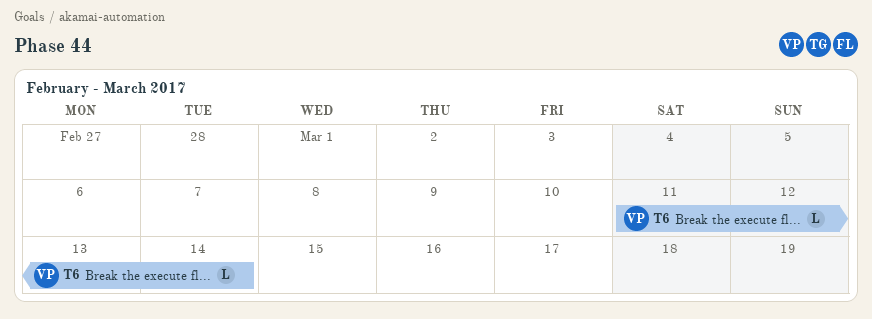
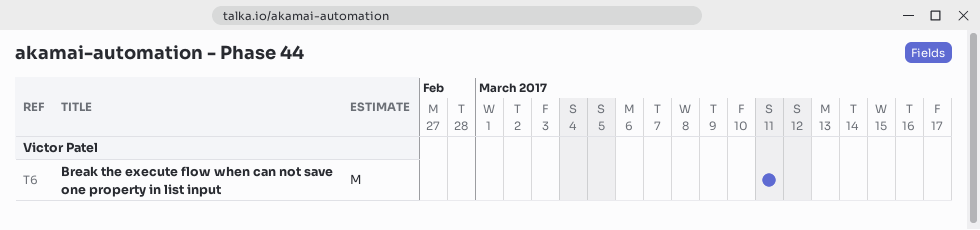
T6, estimate: L -> M
T6, due: Mar 14 -> Mar 11

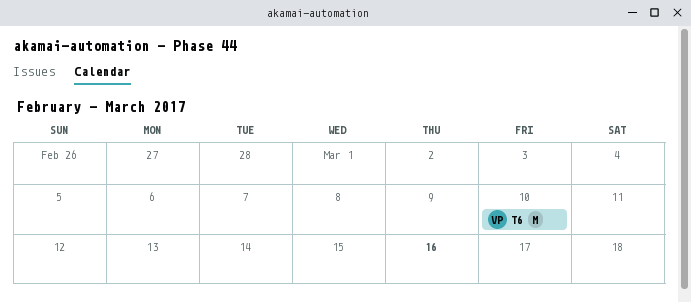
T6, start: Mar 11 -> Mar 10
T6, due: Mar 11 -> Mar 10

